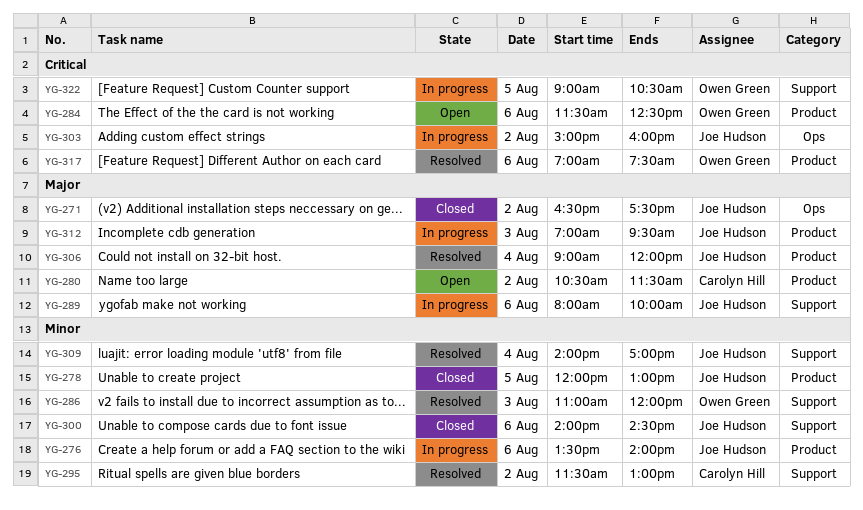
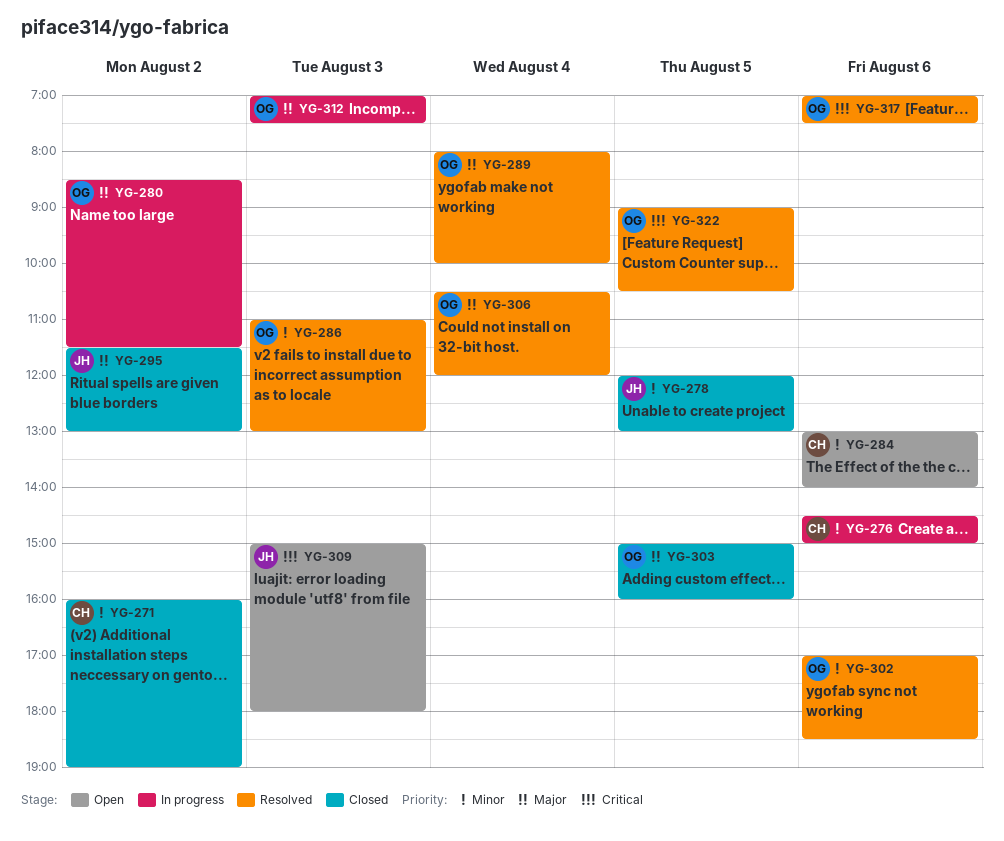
YG-271, owner: Joe Hudson -> Carolyn Hill
YG-271, priority: Major -> Minor
YG-271, begins: 16:30 -> 16:00
YG-271, ends: 17:30 -> 19:00
YG-276, owner: Joe Hudson -> Carolyn Hill
YG-276, begins: 13:30 -> 14:30
YG-276, ends: 14:00 -> 15:00
YG-280, status: Open -> In progress
YG-280, owner: Carolyn Hill -> Owen Green
YG-280, begins: 10:30 -> 08:30
YG-284, owner: Owen Green -> Carolyn Hill
YG-284, priority: Critical -> Minor
YG-284, begins: 11:30 -> 13:00
YG-284, ends: 12:30 -> 14:00
YG-286, ends: 12:00 -> 13:00
YG-289, status: In progress -> Resolved
YG-289, owner: Joe Hudson -> Owen Green
YG-289, day: Aug 6 -> Aug 4
YG-295, status: Resolved -> Closed
YG-295, owner: Carolyn Hill -> Joe Hudson
YG-295, priority: Minor -> Major
YG-300: present -> none
YG-302: none -> present
YG-303, status: In progress -> Closed
YG-303, owner: Joe Hudson -> Owen Green
YG-303, priority: Critical -> Major
YG-303, day: Aug 2 -> Aug 5
YG-306, owner: Joe Hudson -> Owen Green
YG-306, begins: 09:00 -> 10:30
YG-309, status: Resolved -> Open
YG-309, priority: Minor -> Critical
YG-309, day: Aug 4 -> Aug 3
YG-309, begins: 14:00 -> 15:00
YG-309, ends: 17:00 -> 18:00
YG-312, owner: Joe Hudson -> Owen Green
YG-312, ends: 09:30 -> 07:30
YG-322, status: In progress -> Resolved

